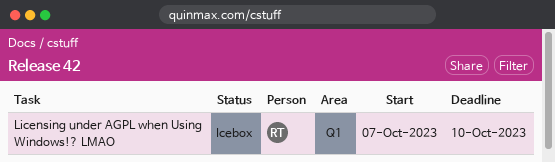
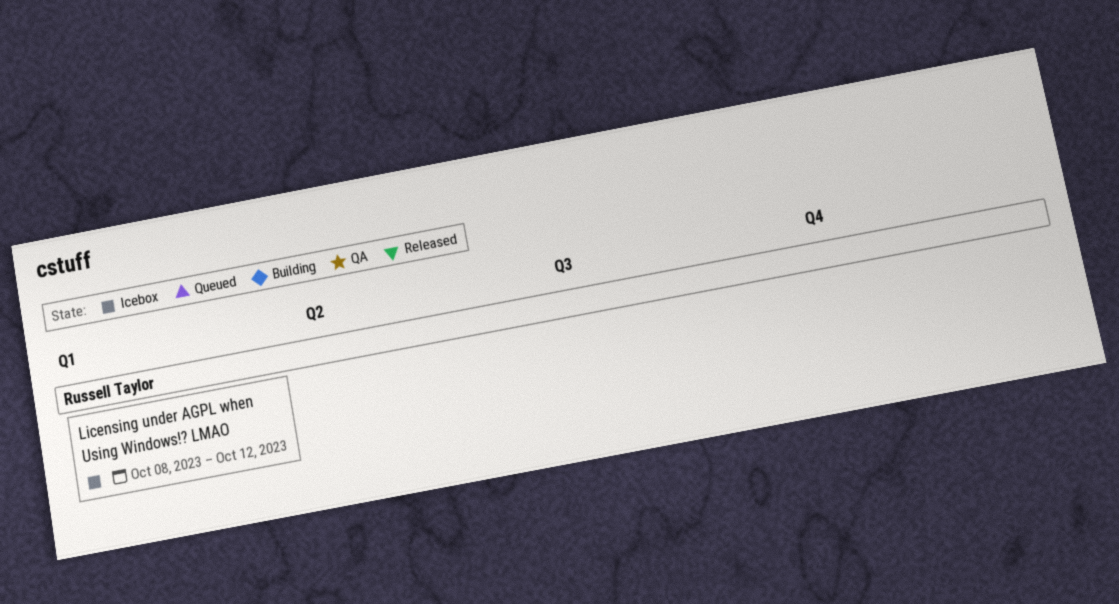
Licensing under AGPL when Using Windows!? LMAO, start: Oct 7 -> Oct 8
Licensing under AGPL when Using Windows!? LMAO, due: Oct 10 -> Oct 12

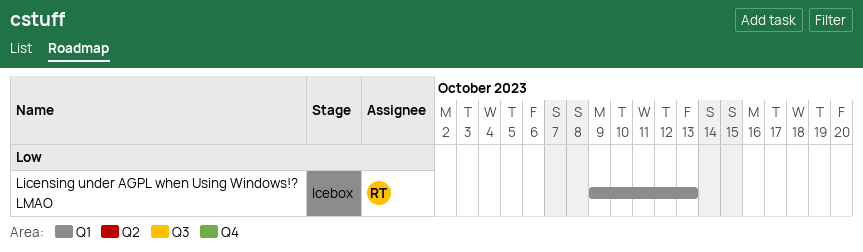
Licensing under AGPL when Using Windows!? LMAO, start: Oct 8 -> Oct 9
Licensing under AGPL when Using Windows!? LMAO, due: Oct 12 -> Oct 13

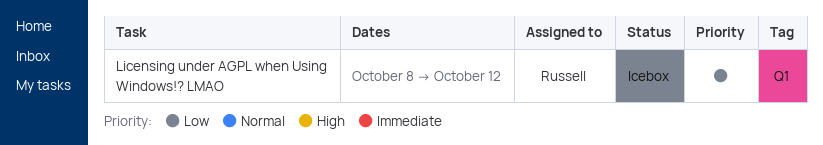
Licensing under AGPL when Using Windows!? LMAO, start: Oct 9 -> Oct 8
Licensing under AGPL when Using Windows!? LMAO, due: Oct 13 -> Oct 12

